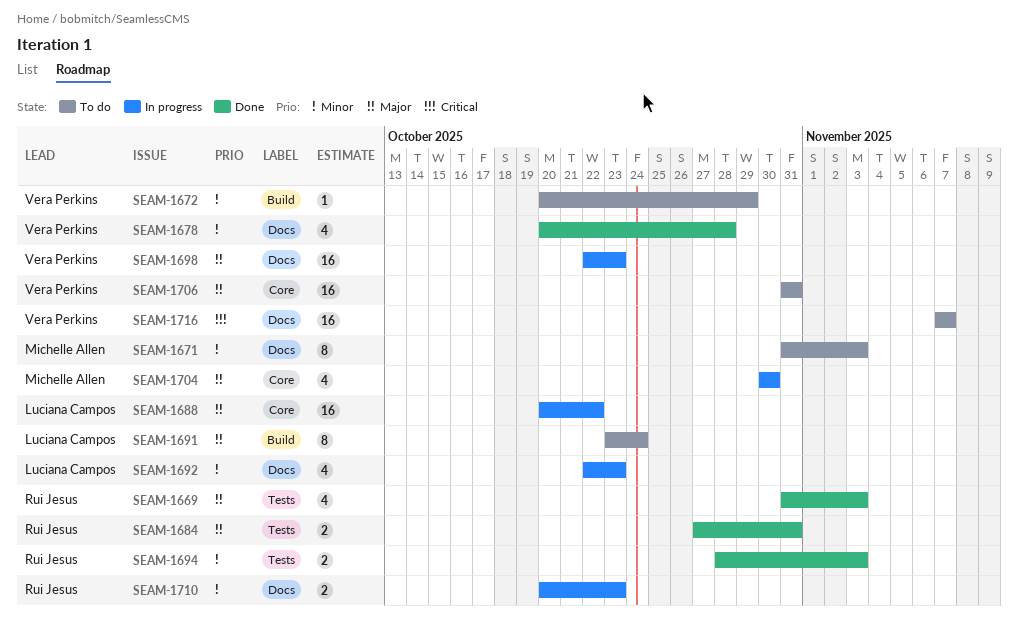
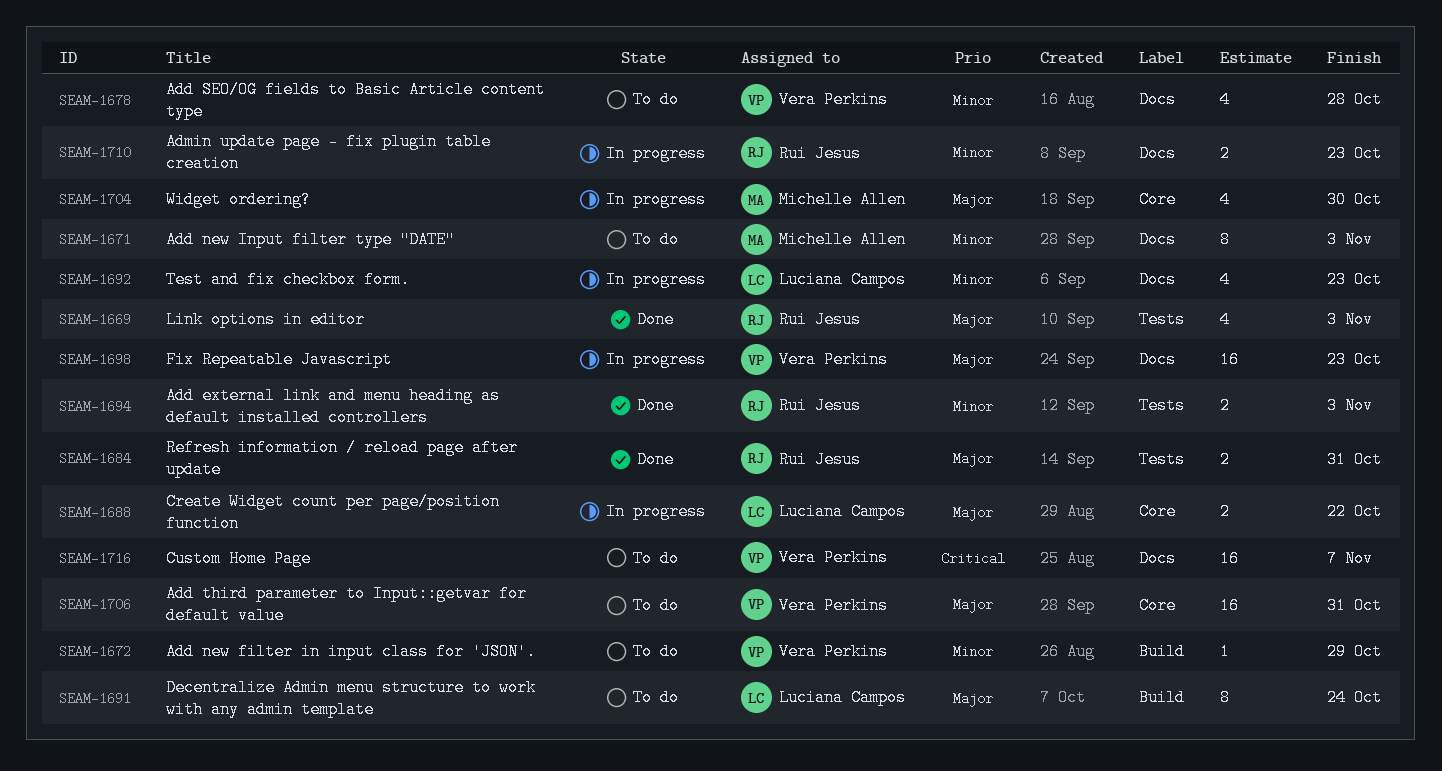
SEAM-1678, status: Done -> To do
SEAM-1688, estimate: 16 -> 2

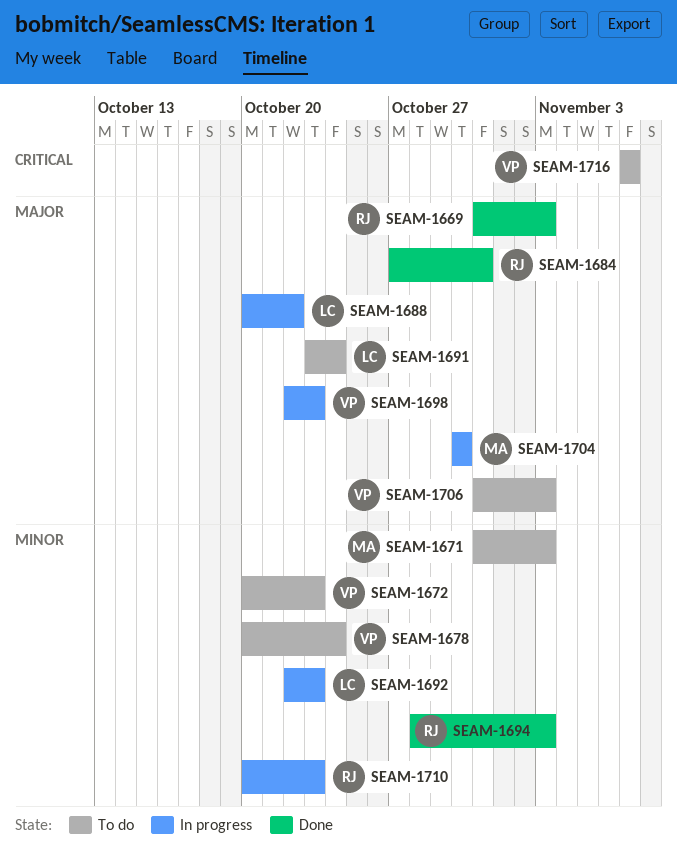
SEAM-1672, due: Oct 29 -> Oct 23
SEAM-1678, due: Oct 28 -> Oct 24
SEAM-1706, due: Oct 31 -> Nov 3

